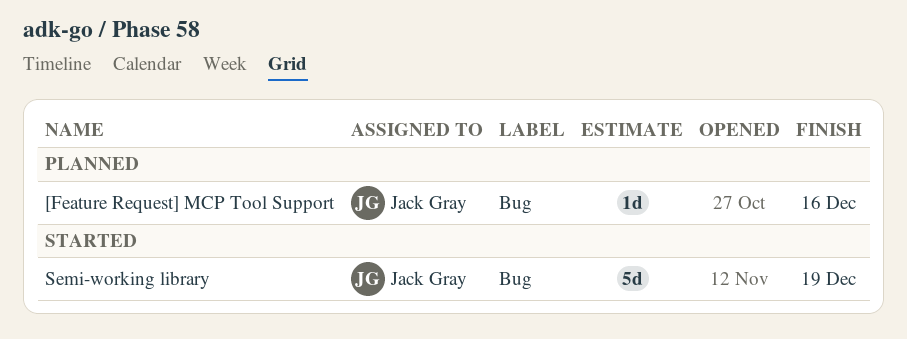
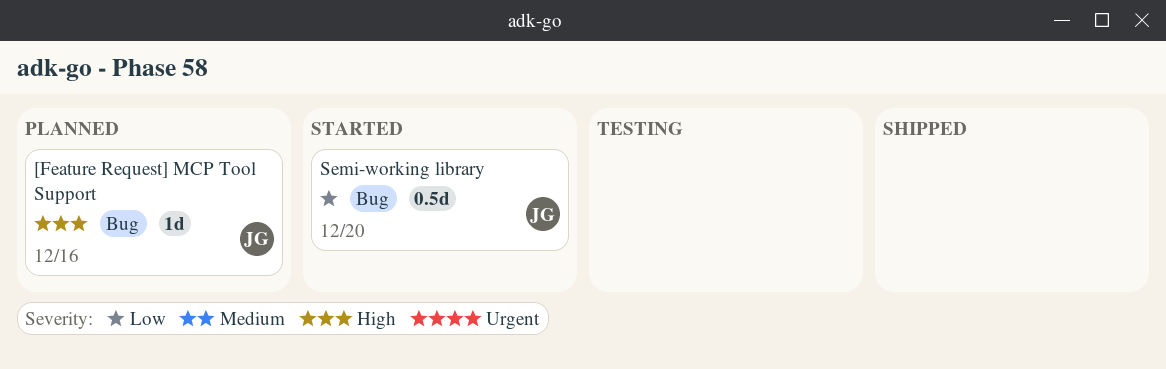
Semi-working library, estimate: 5d -> 0.5d
Semi-working library, due: Dec 19 -> Dec 20

